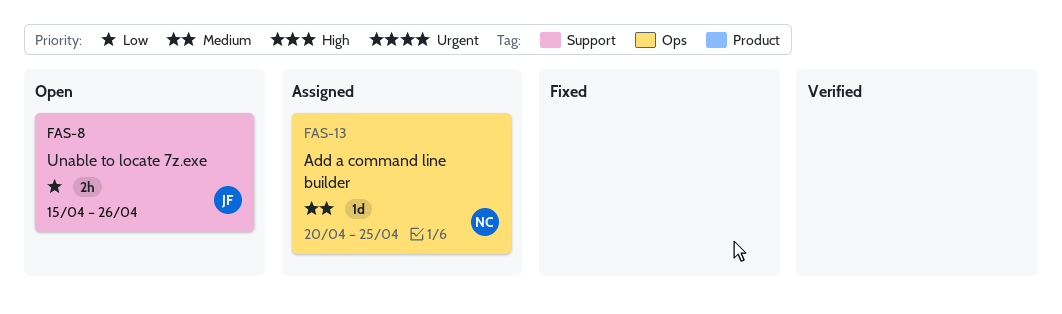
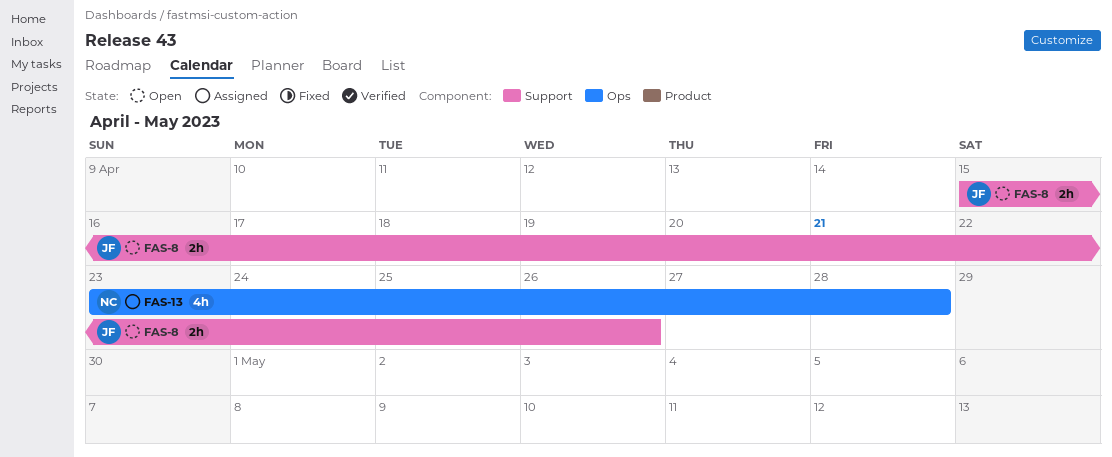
FAS-13, estimate: 1d -> 4h
FAS-13, start: Apr 20 -> Apr 23
FAS-13, due: Apr 25 -> Apr 28

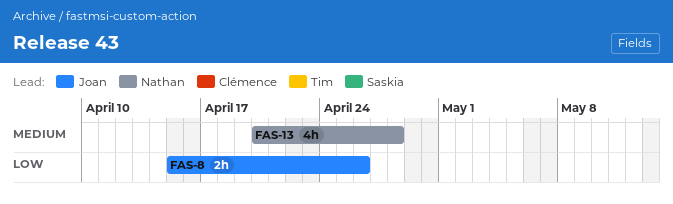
FAS-13, start: Apr 23 -> Apr 20

